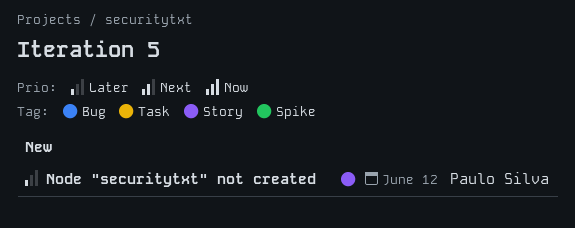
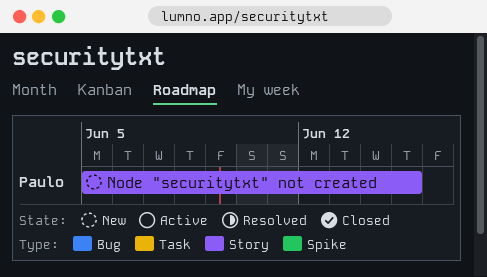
Node "securitytxt" not created, due: Jun 12 -> Jun 15

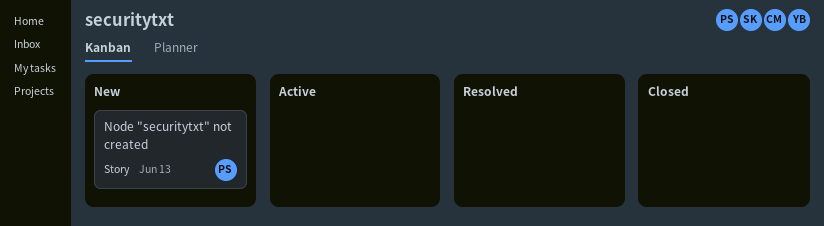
Node "securitytxt" not created, due: Jun 15 -> Jun 13

